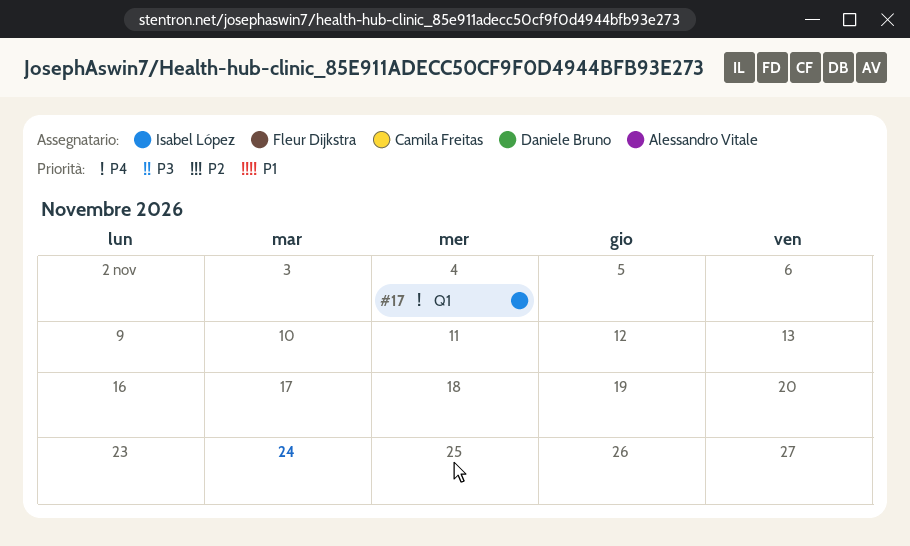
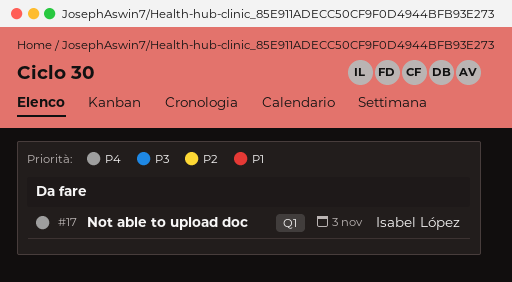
#17, due: Nov 4 -> Nov 3

